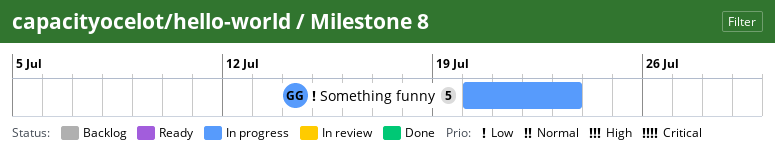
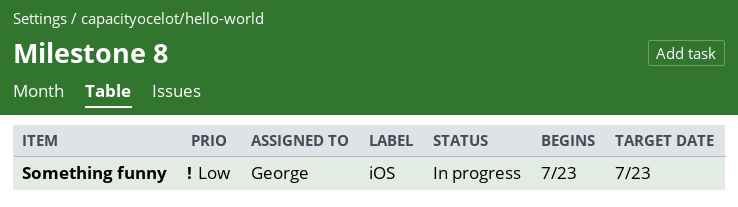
Something funny, start: Jul 20 -> Jul 23

